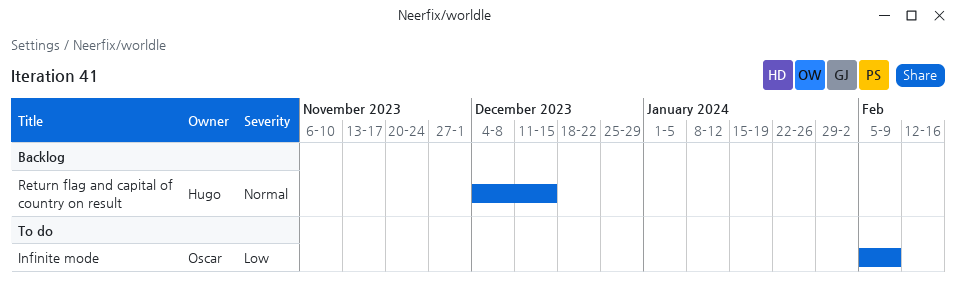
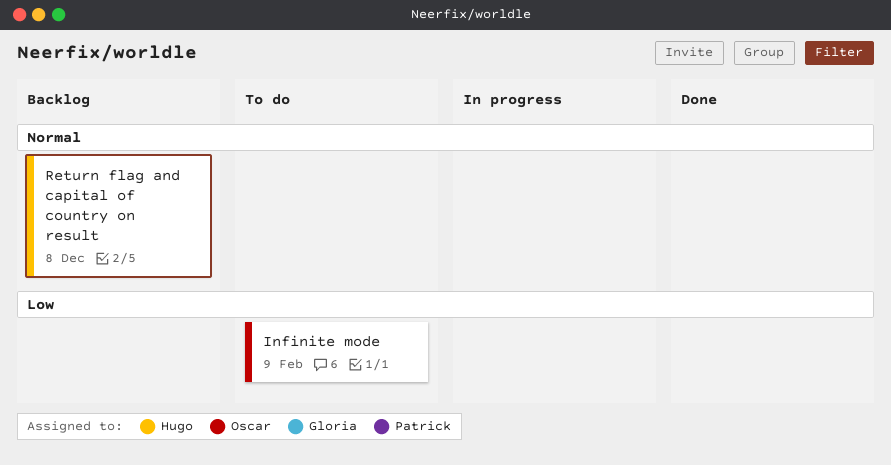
Return flag and capital of country on result, due: Dec 15 -> Dec 8

